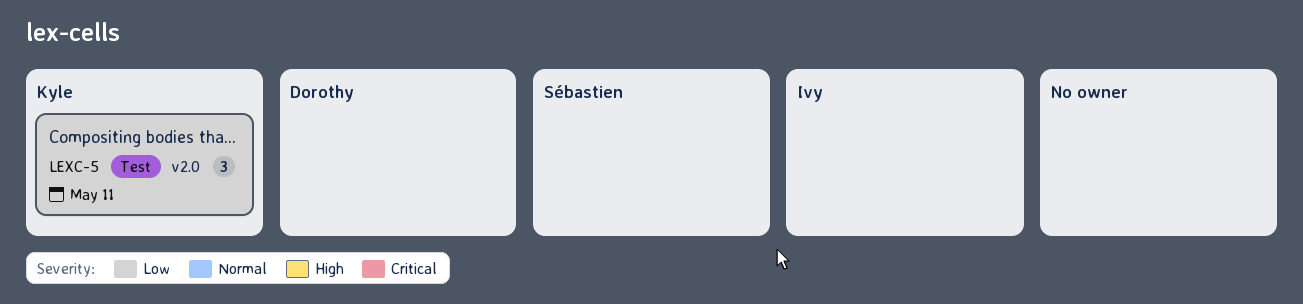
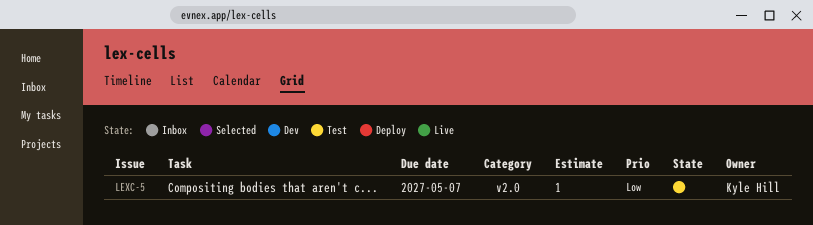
LEXC-5, estimate: 3 -> 1
LEXC-5, due: May 11 -> May 7

